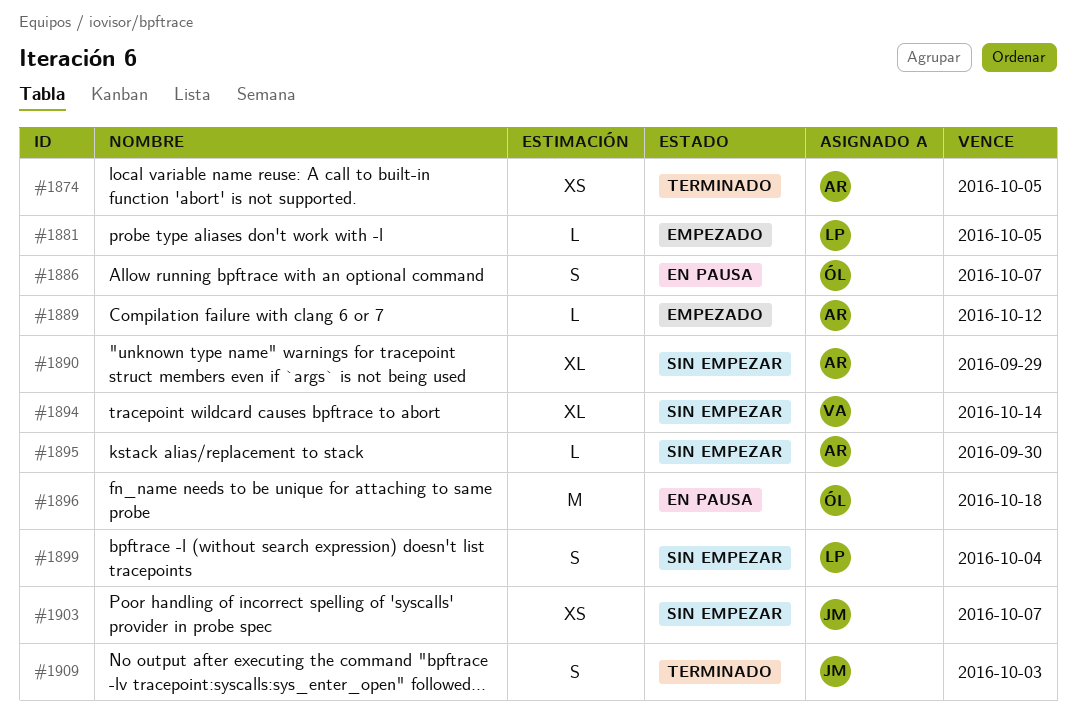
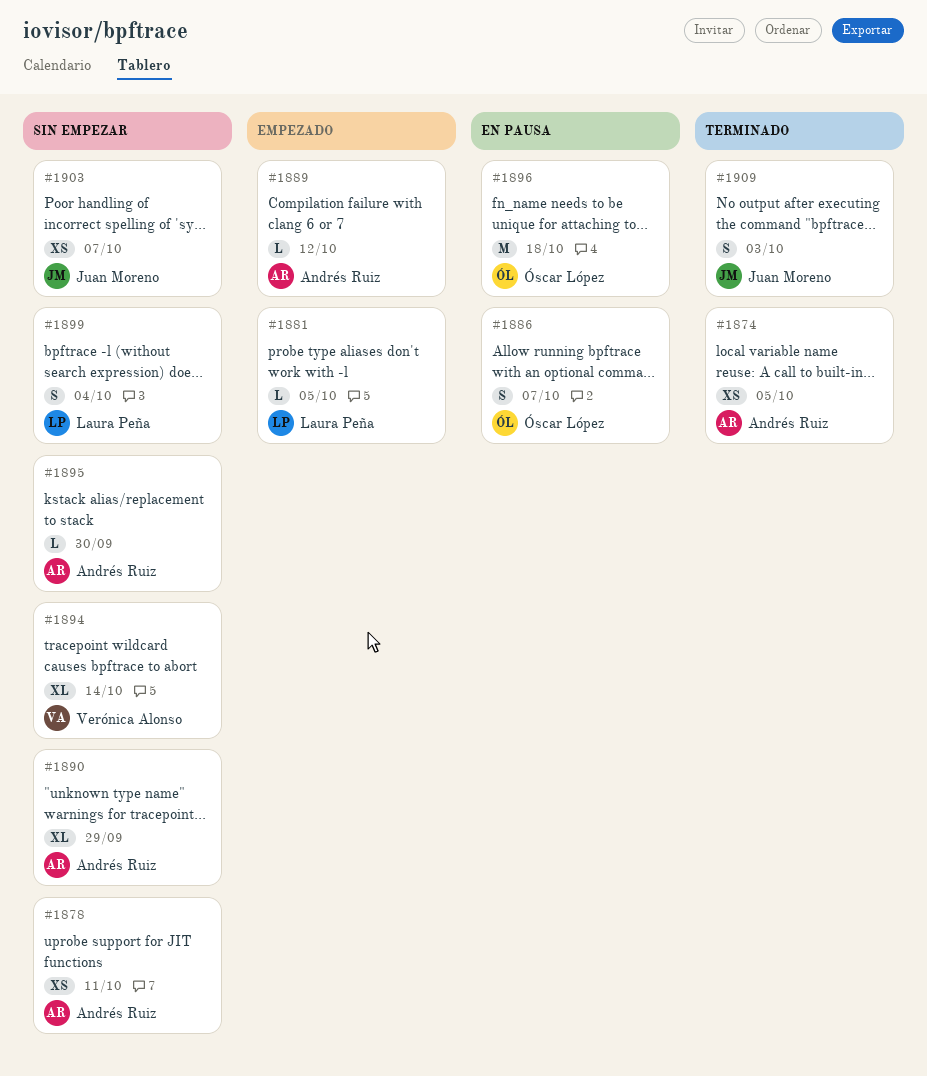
#1878: none -> present

